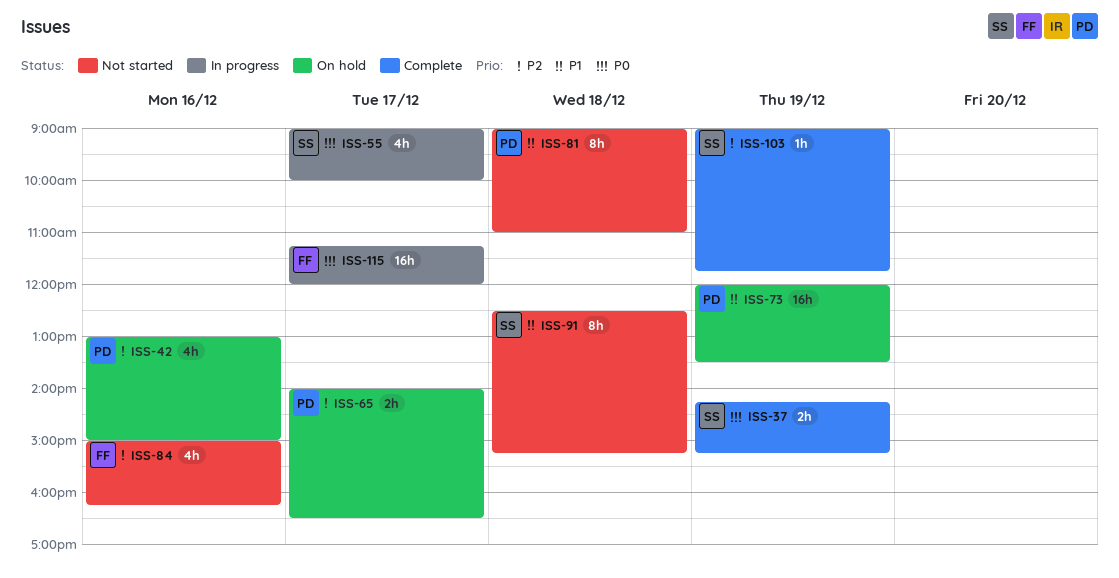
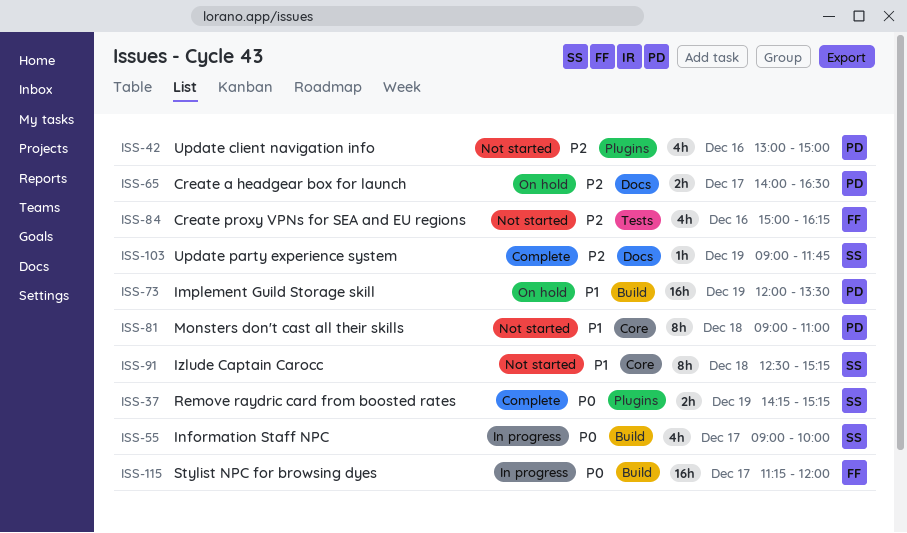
ISS-42, status: On hold -> Not started

